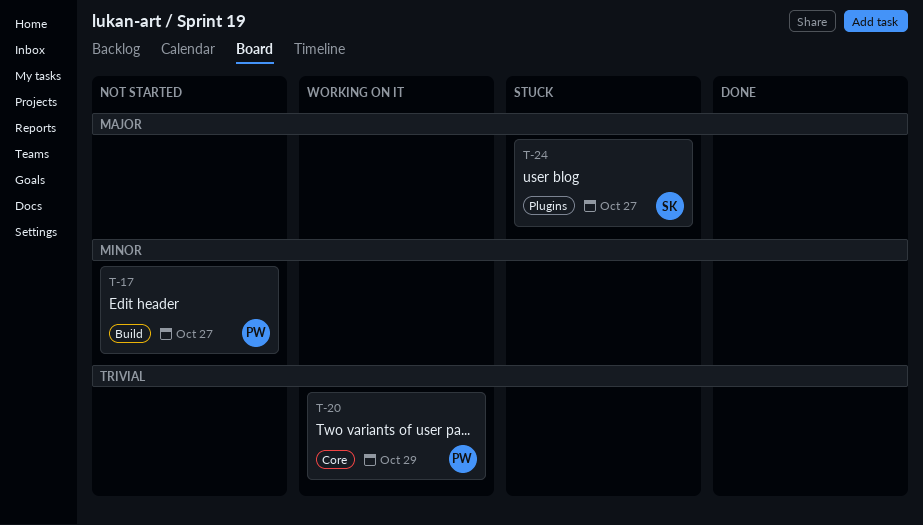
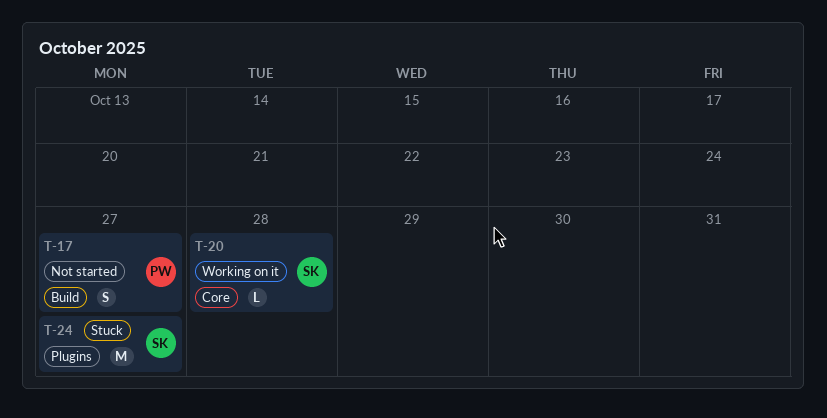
T-20, owner: PW -> SK
T-20, due: Oct 29 -> Oct 28

